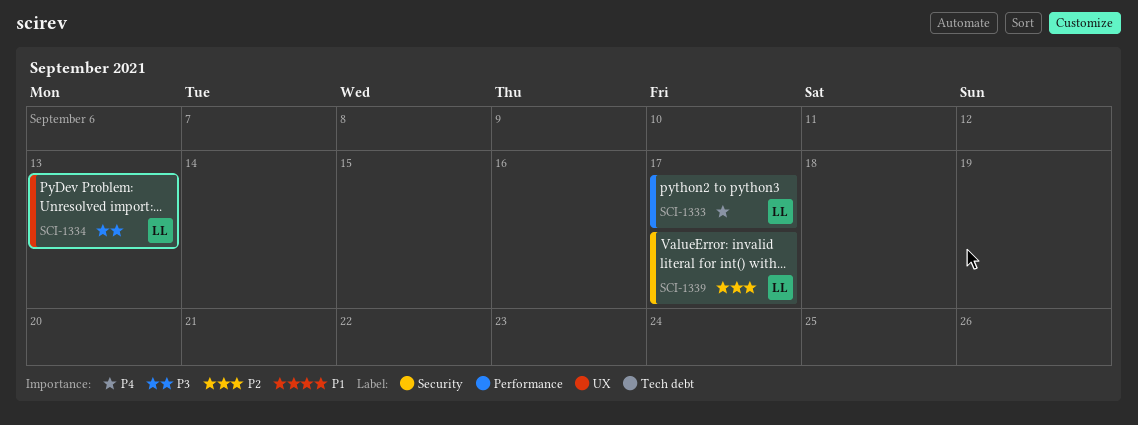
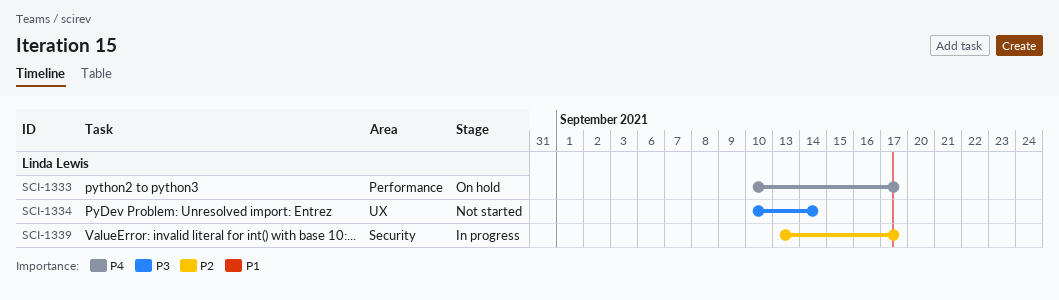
SCI-1334, due: Sep 13 -> Sep 14

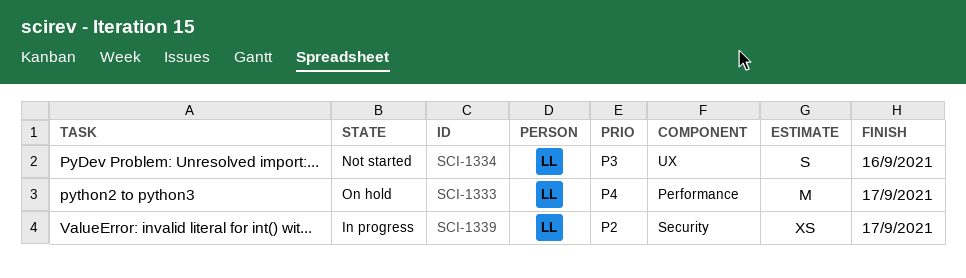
SCI-1334, due: Sep 14 -> Sep 16

